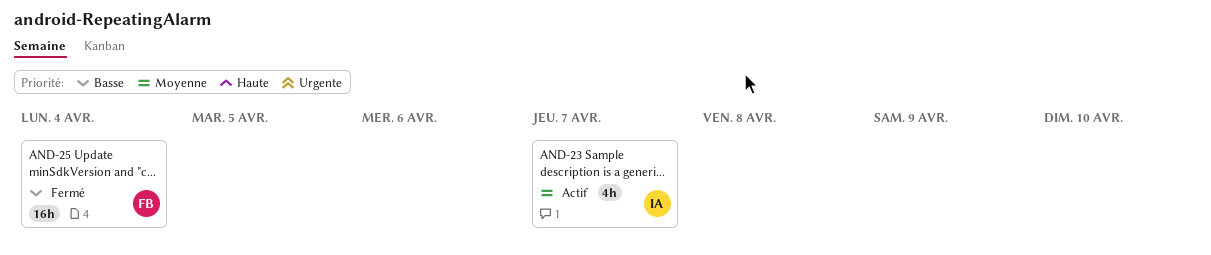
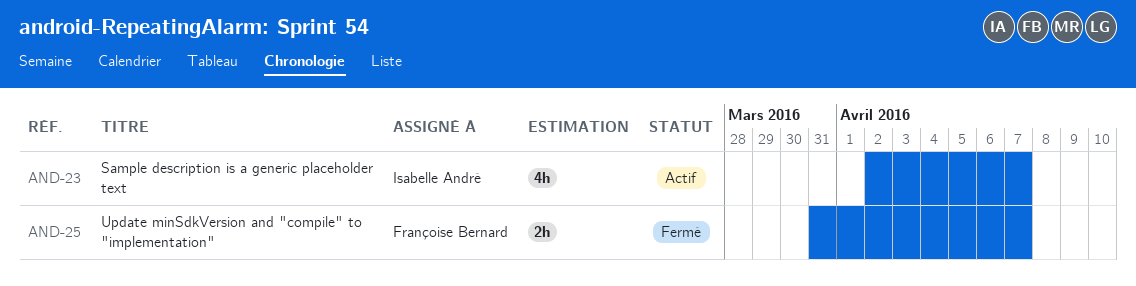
AND-25, estimate: 16h -> 2h
AND-25, due: Apr 4 -> Apr 7

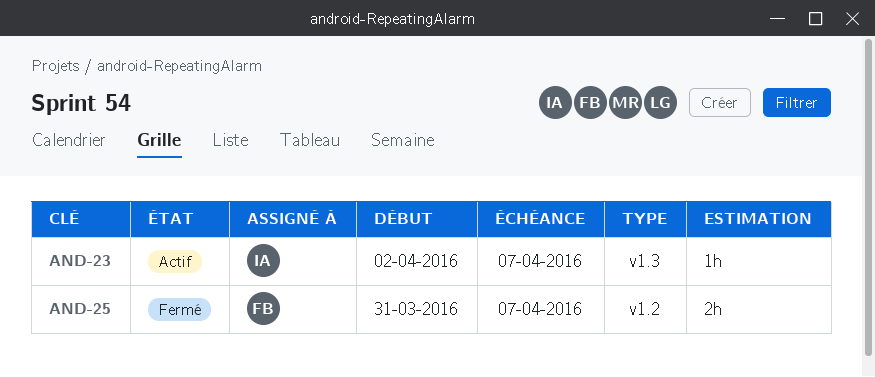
AND-23, estimate: 4h -> 1h

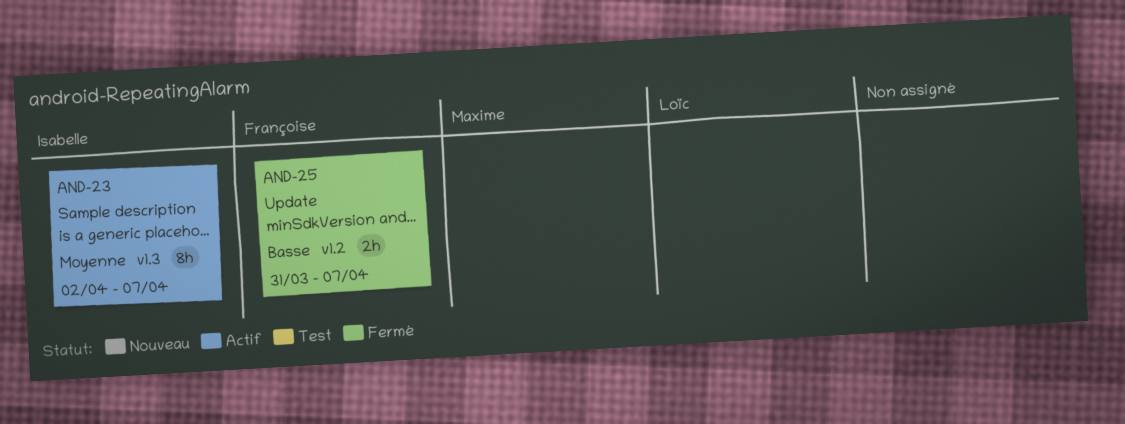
AND-23, estimate: 1h -> 8h

